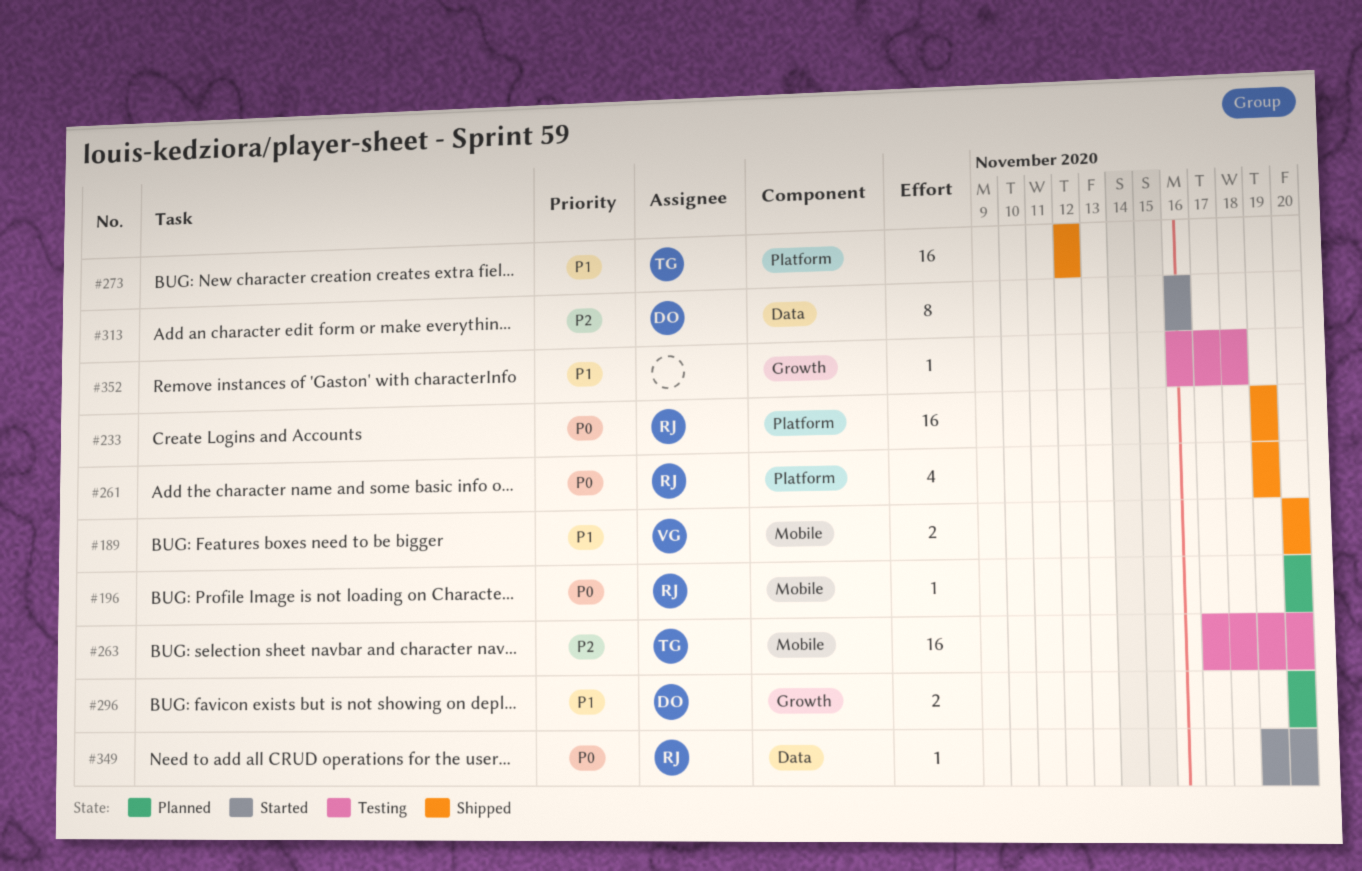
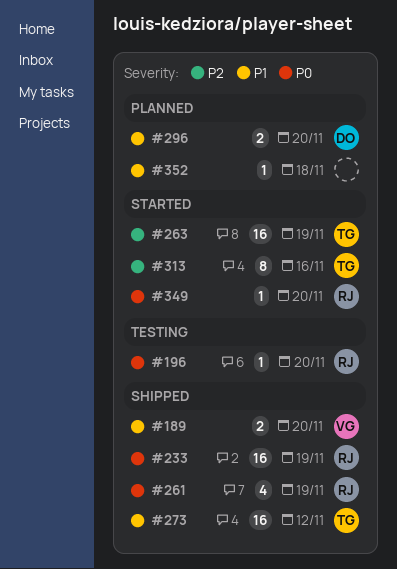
#196, status: Planned -> Testing
#263, status: Testing -> Started
#263, due: Nov 20 -> Nov 19
#313, owner: DO -> TG
#352, status: Testing -> Planned

